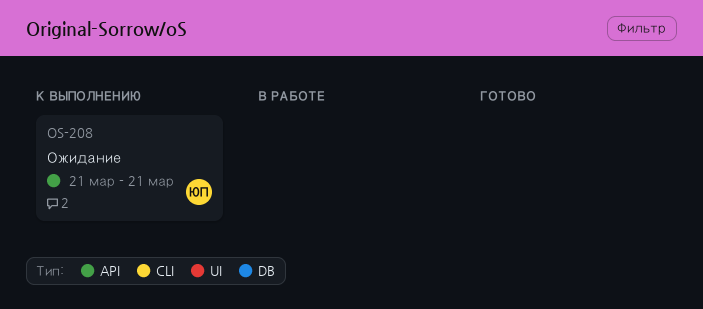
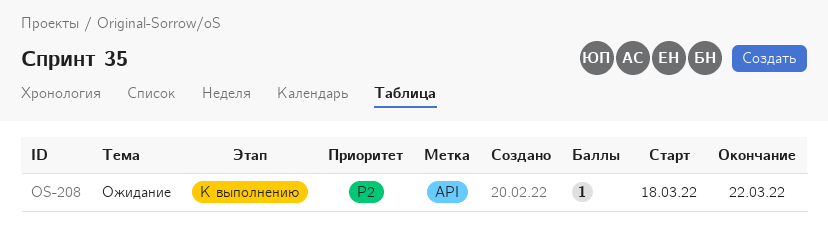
OS-208, start: Mar 21 -> Mar 18
OS-208, due: Mar 21 -> Mar 22

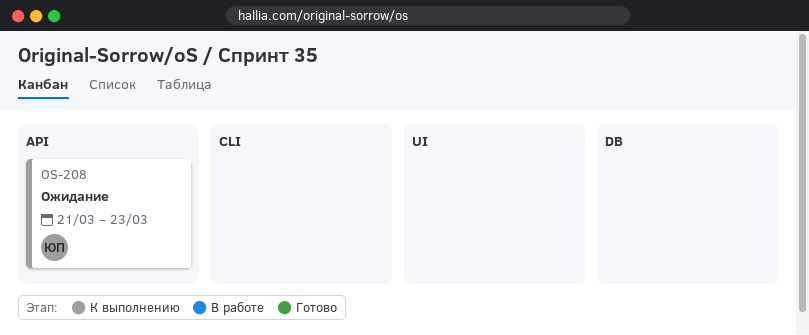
OS-208, start: Mar 18 -> Mar 21
OS-208, due: Mar 22 -> Mar 23

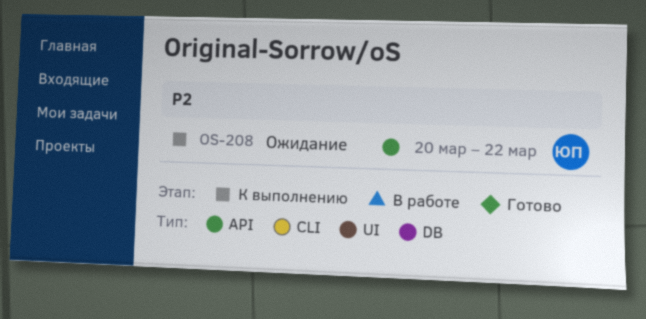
OS-208, start: Mar 21 -> Mar 20
OS-208, due: Mar 23 -> Mar 22

